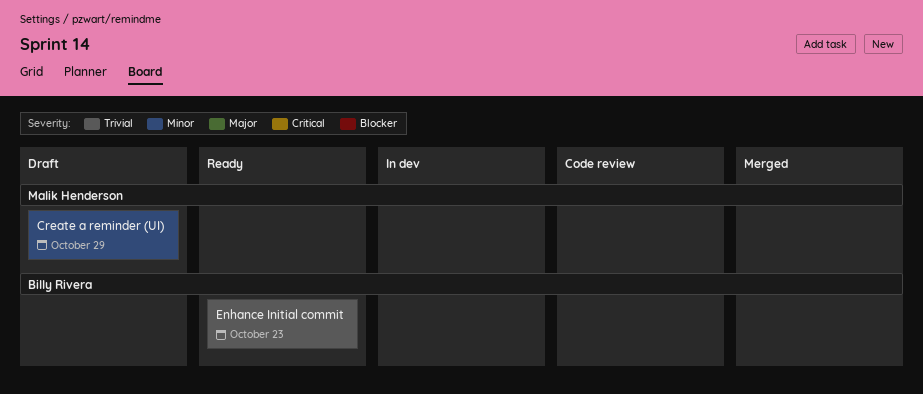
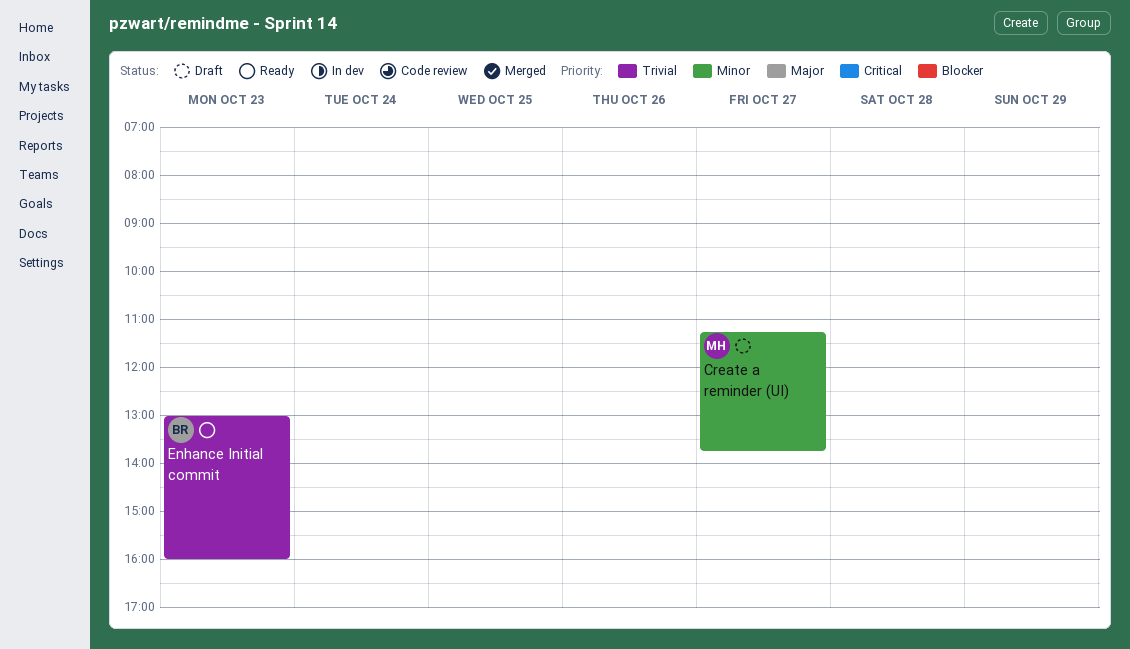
Create a reminder (UI), day: Oct 29 -> Oct 27

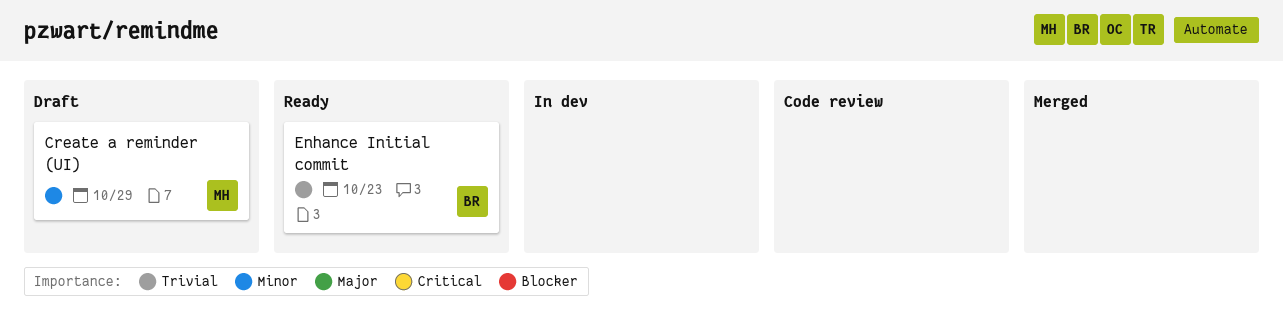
Create a reminder (UI), day: Oct 27 -> Oct 29

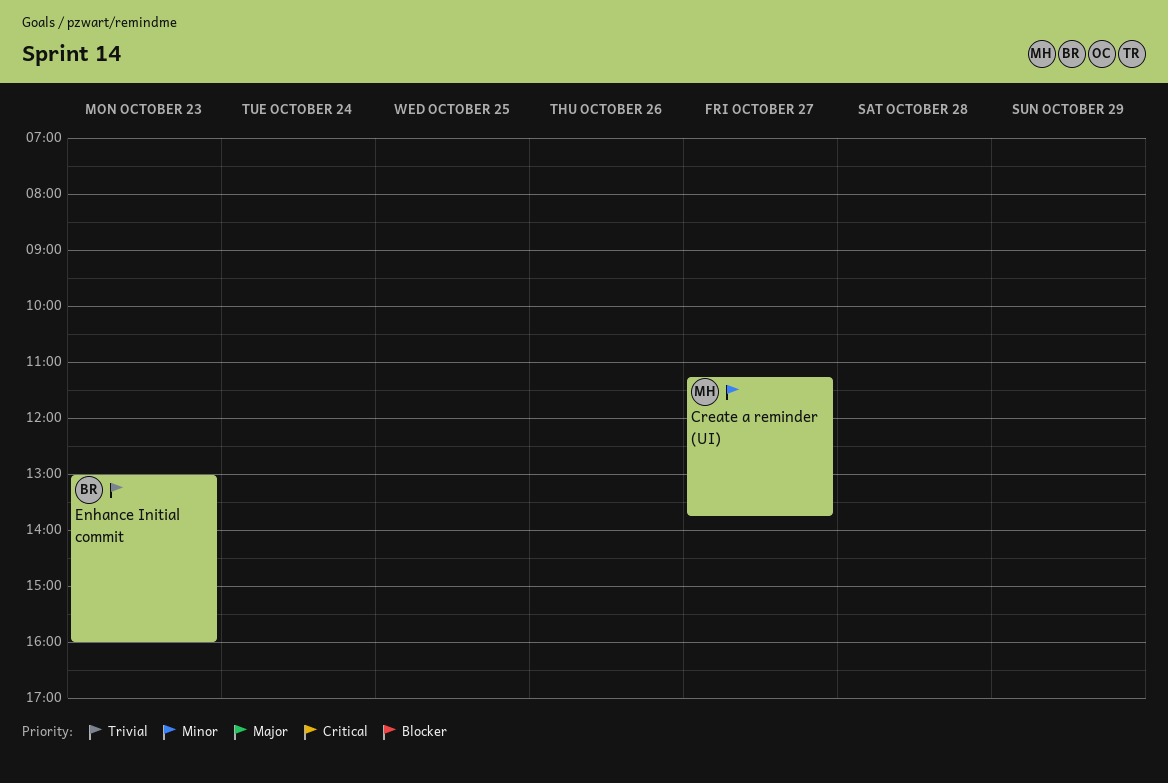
Create a reminder (UI), day: Oct 29 -> Oct 27

